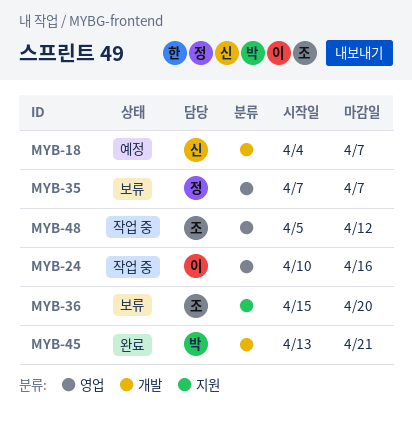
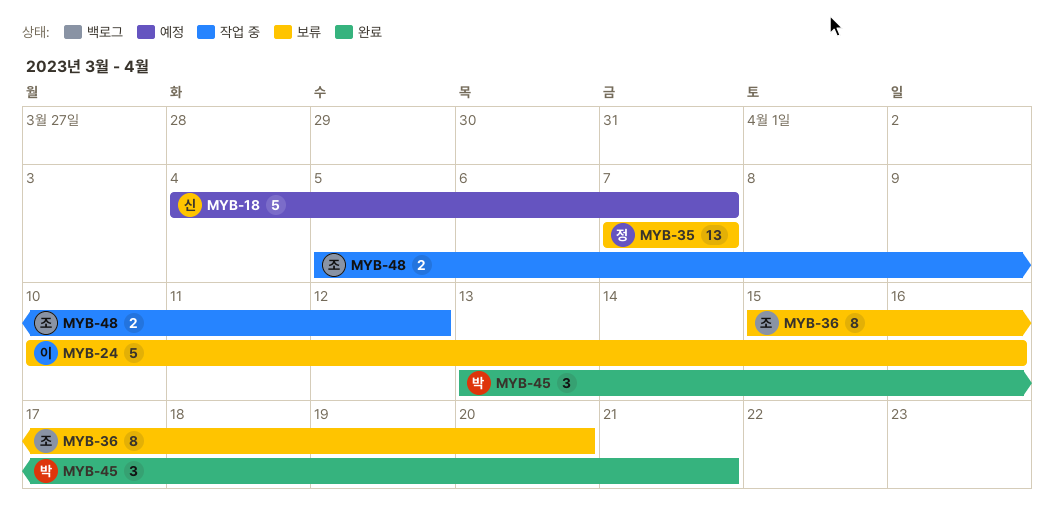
MYB-24, status: 작업 중 -> 보류

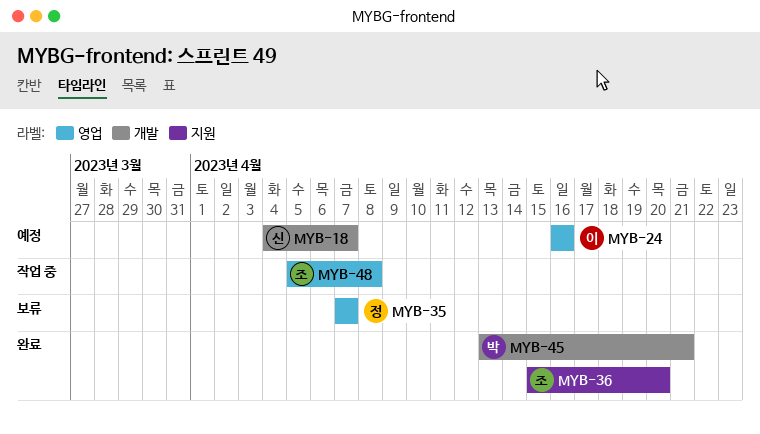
MYB-24, status: 보류 -> 예정
MYB-24, start: Apr 10 -> Apr 16
MYB-36, status: 보류 -> 완료
MYB-48, due: Apr 12 -> Apr 8

